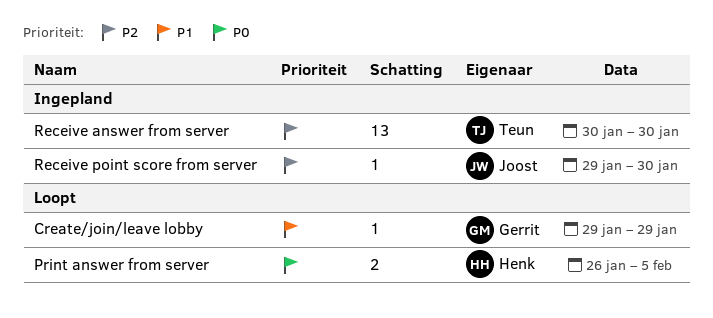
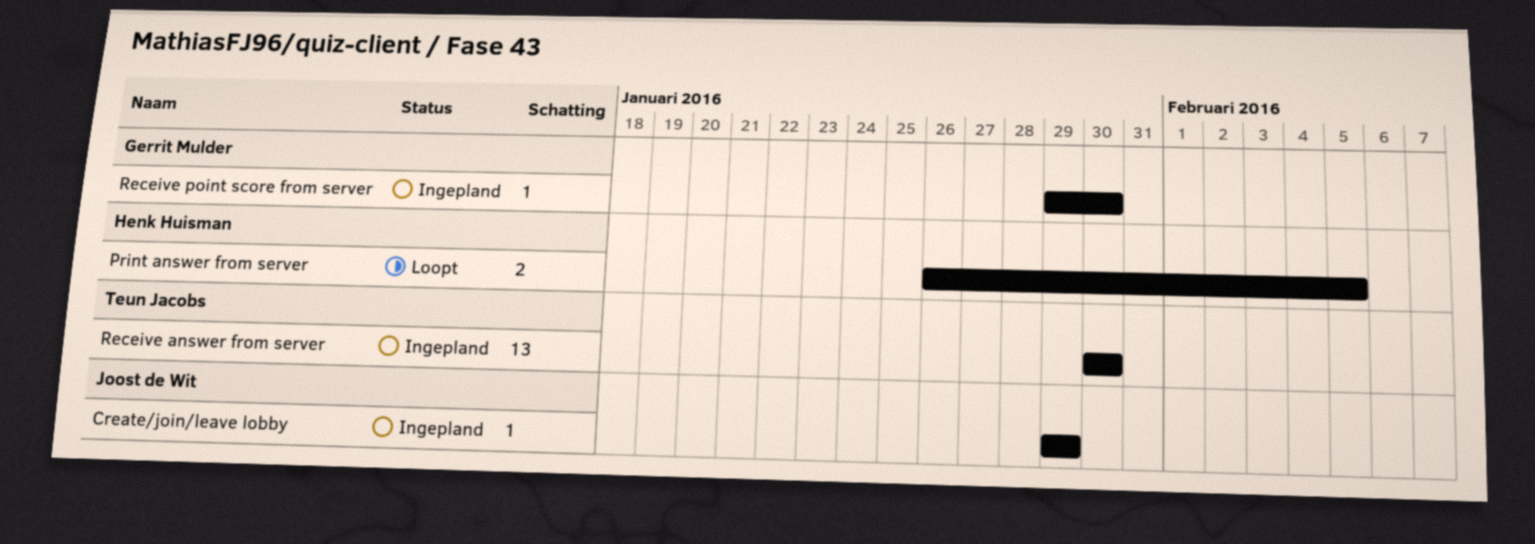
Create/join/leave lobby, status: Loopt -> Ingepland
Create/join/leave lobby, owner: Gerrit Mulder -> Joost de Wit
Receive point score from server, owner: Joost de Wit -> Gerrit Mulder

